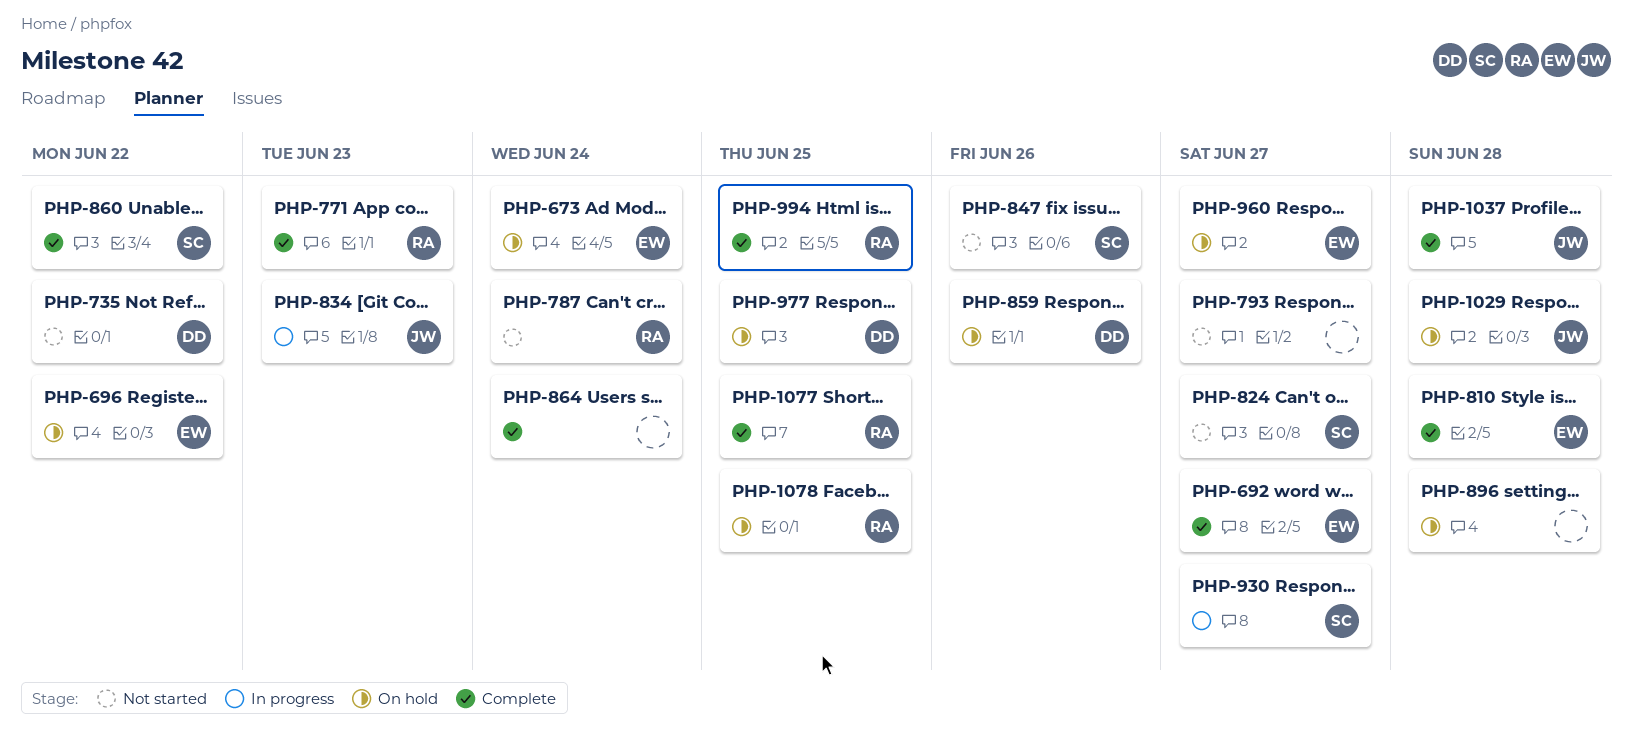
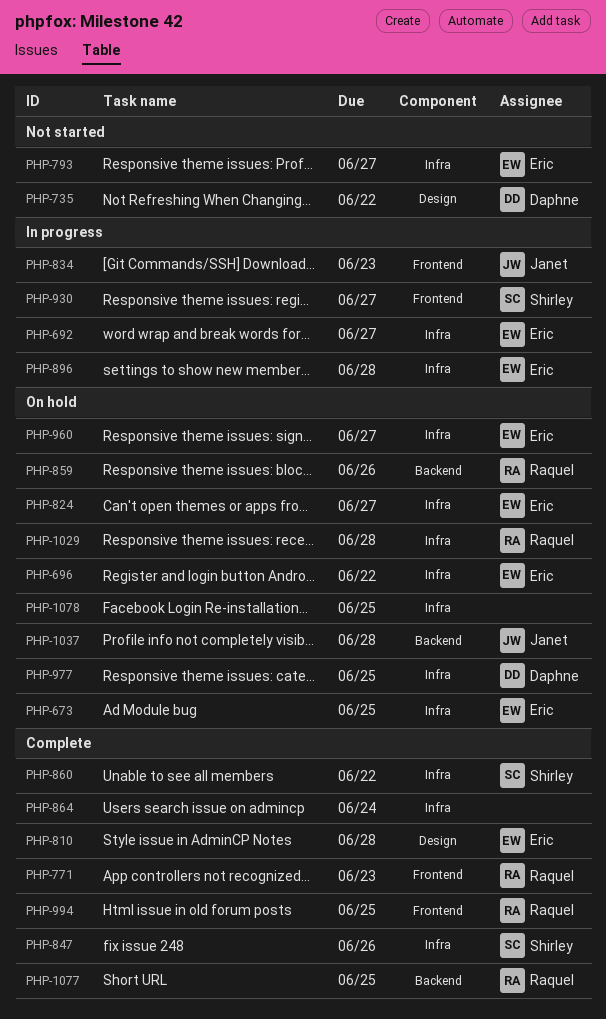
PHP-673, due: Jun 24 -> Jun 25
PHP-692, status: Complete -> In progress
PHP-787: present -> none
PHP-793, owner: none -> Eric
PHP-824, status: Not started -> On hold
PHP-824, owner: Shirley -> Eric
PHP-847, status: Not started -> Complete
PHP-859, owner: Daphne -> Raquel
PHP-896, status: On hold -> In progress
PHP-896, owner: none -> Eric
PHP-1029, owner: Janet -> Raquel
PHP-1037, status: Complete -> On hold
PHP-1078, owner: Raquel -> none

